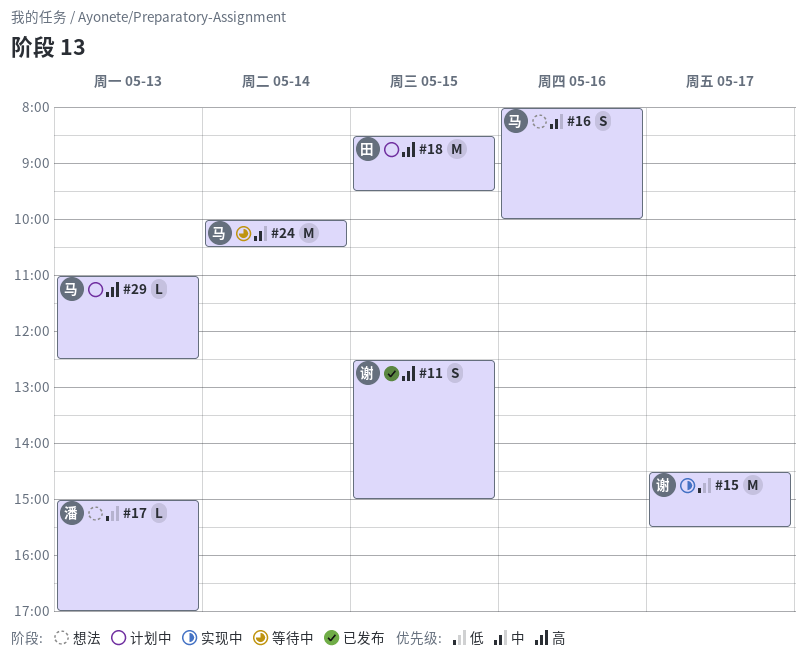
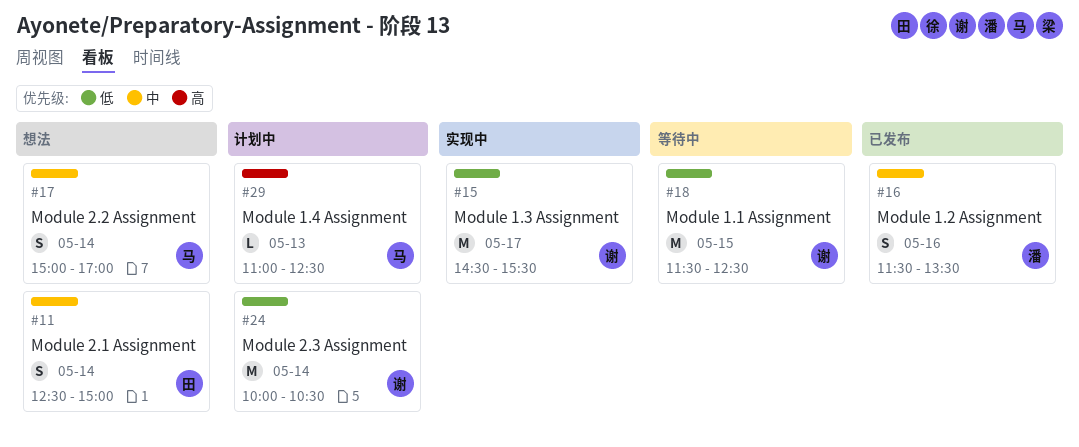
#11, status: 已发布 -> 想法
#11, owner: 谢 -> 田
#11, priority: 高 -> 中
#11, day: May 15 -> May 14
#16, status: 想法 -> 已发布
#16, owner: 马 -> 潘
#16, begins: 08:00 -> 11:30
#16, ends: 10:00 -> 13:30
#17, owner: 潘 -> 马
#17, priority: 低 -> 中
#17, estimate: L -> S
#17, day: May 13 -> May 14
#18, status: 计划中 -> 等待中
#18, owner: 田 -> 谢
#18, priority: 高 -> 低
#18, begins: 08:30 -> 11:30
#18, ends: 09:30 -> 12:30
#24, status: 等待中 -> 计划中
#24, owner: 马 -> 谢
#24, priority: 中 -> 低

